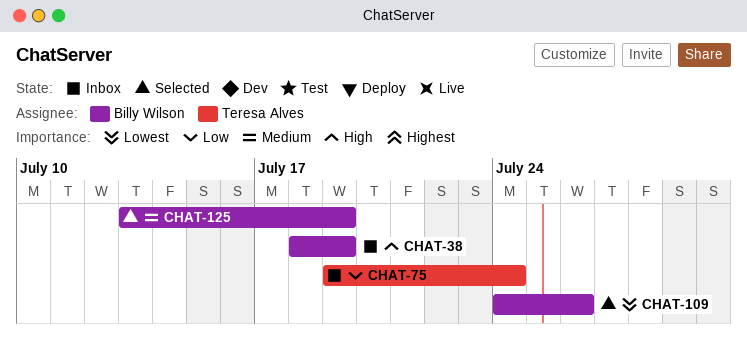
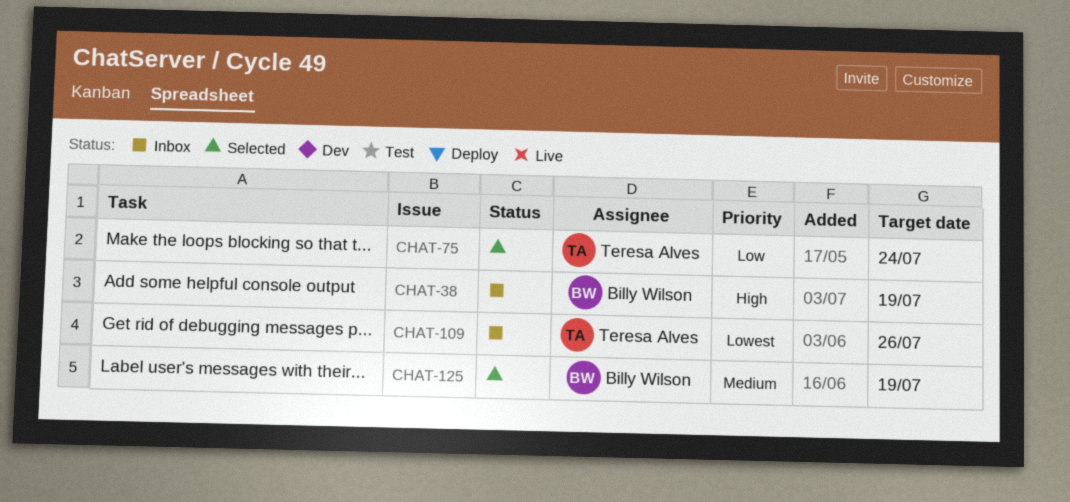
CHAT-75, status: Inbox -> Selected
CHAT-109, status: Selected -> Inbox
CHAT-109, owner: Billy Wilson -> Teresa Alves

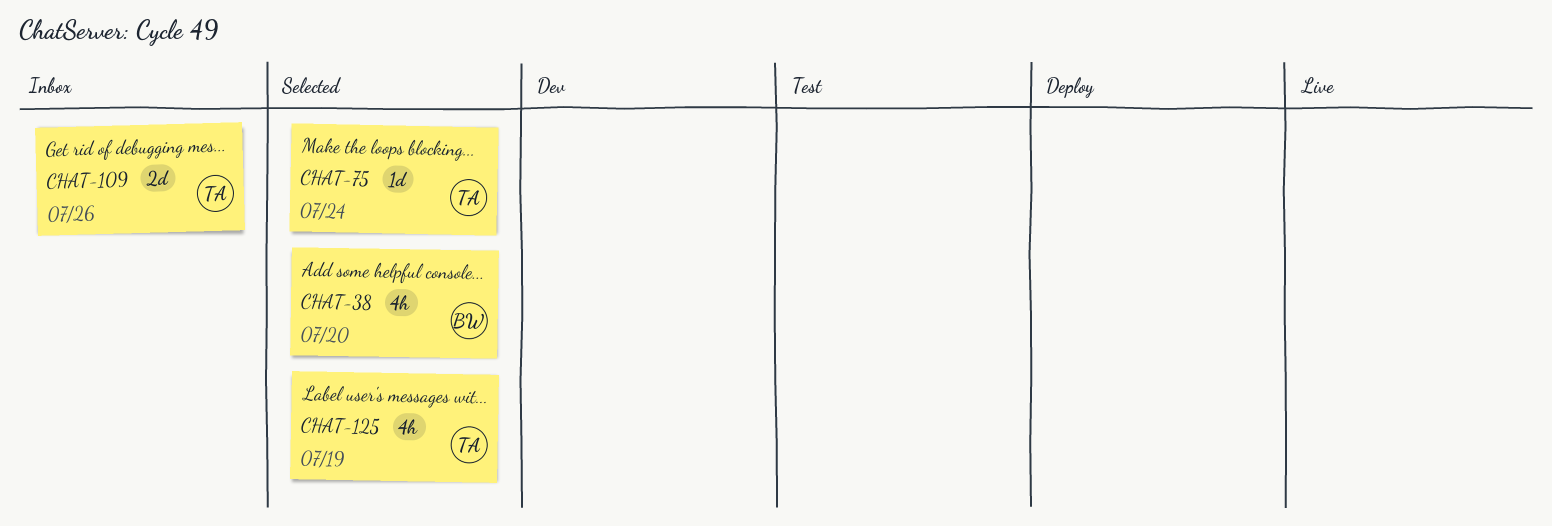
CHAT-38, status: Inbox -> Selected
CHAT-38, due: Jul 19 -> Jul 20
CHAT-125, owner: Billy Wilson -> Teresa Alves

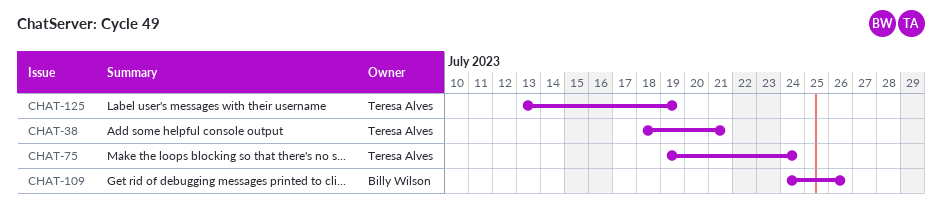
CHAT-38, owner: Billy Wilson -> Teresa Alves
CHAT-38, due: Jul 20 -> Jul 21
CHAT-109, owner: Teresa Alves -> Billy Wilson

